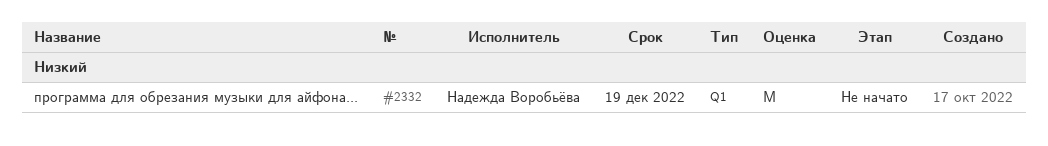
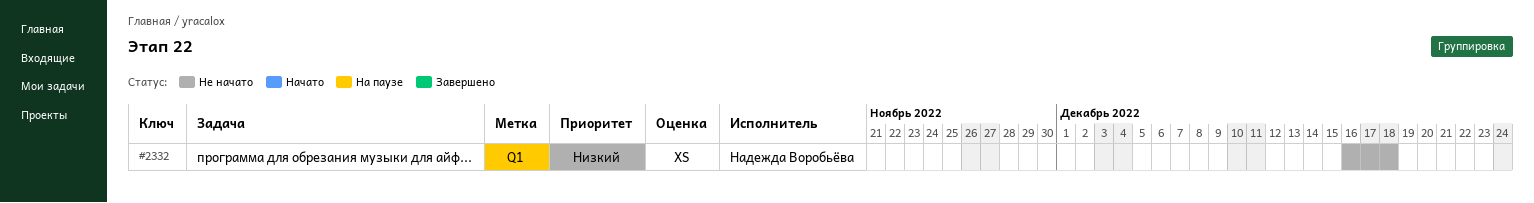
#2332, estimate: M -> XS
#2332, due: Dec 19 -> Dec 18

